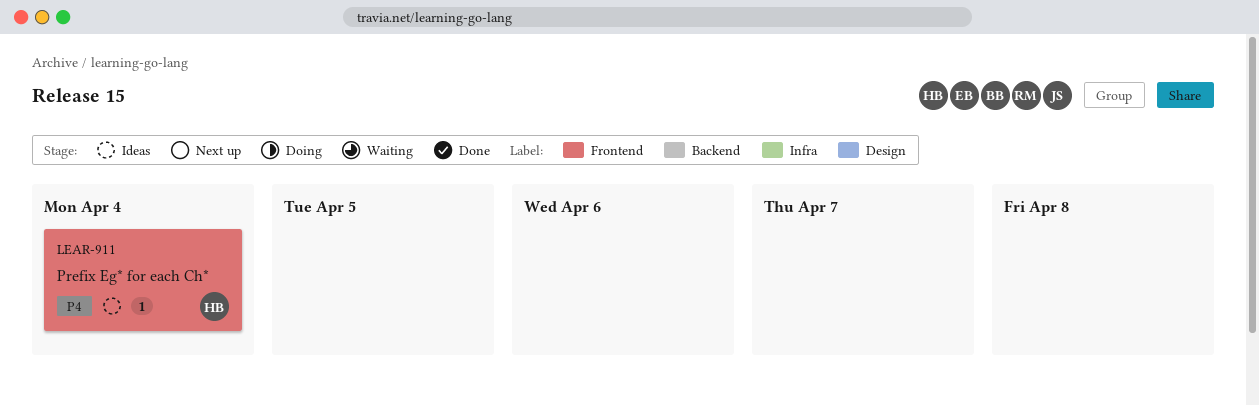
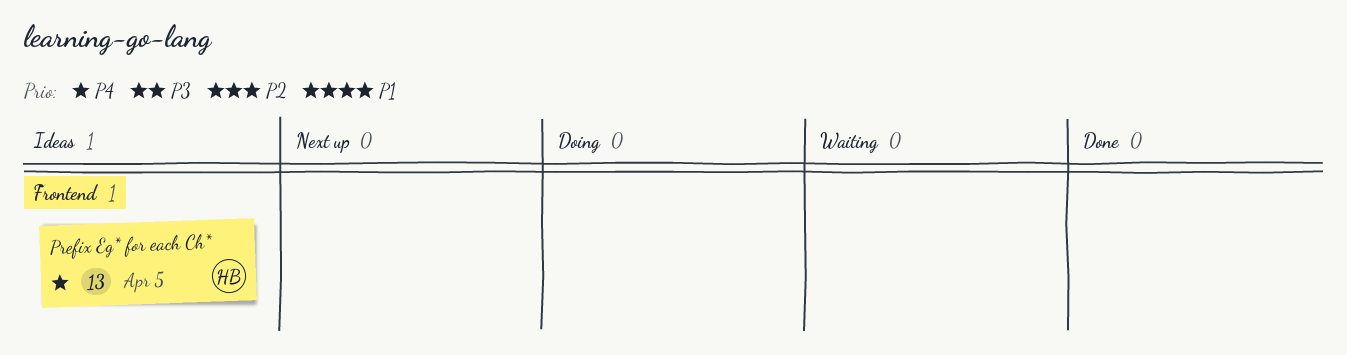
Prefix Eg* for each Ch*, estimate: 1 -> 13
Prefix Eg* for each Ch*, due: Apr 4 -> Apr 5

